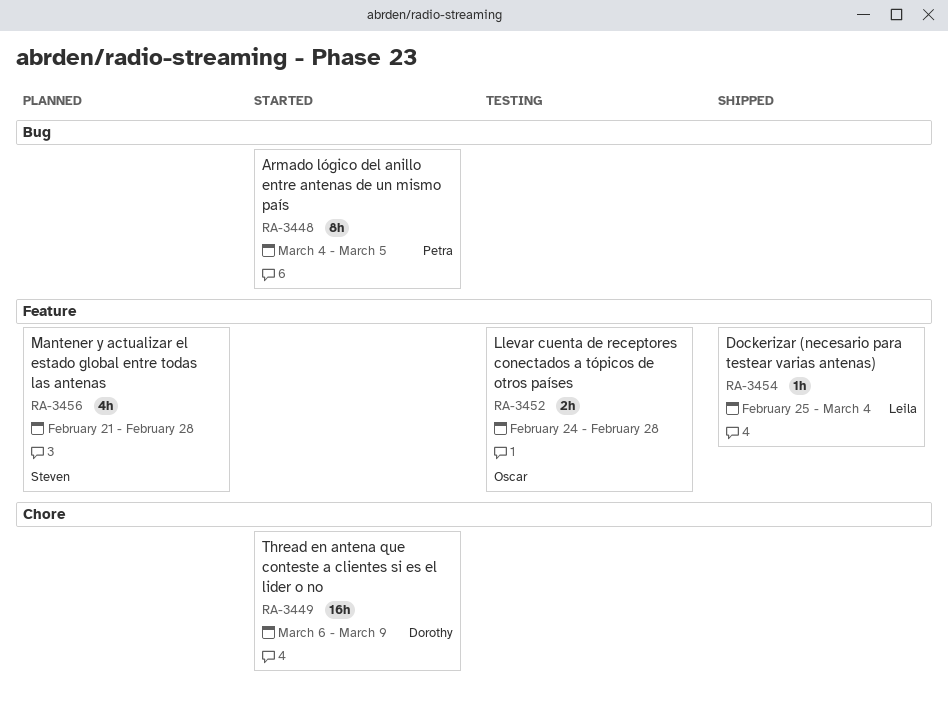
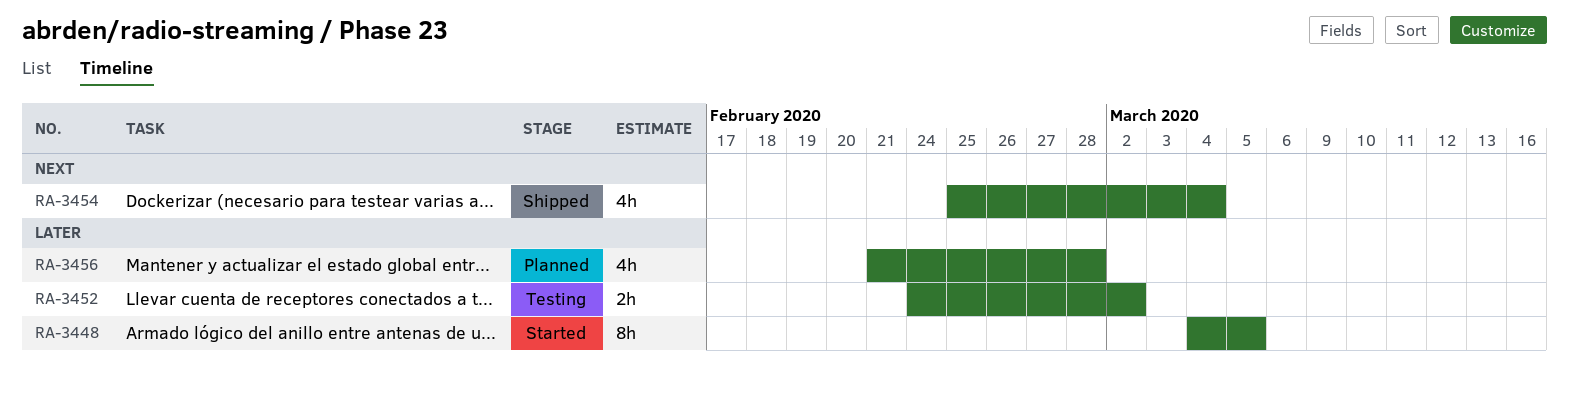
RA-3449: present -> none
RA-3452, due: Feb 28 -> Mar 2
RA-3454, estimate: 1h -> 4h

